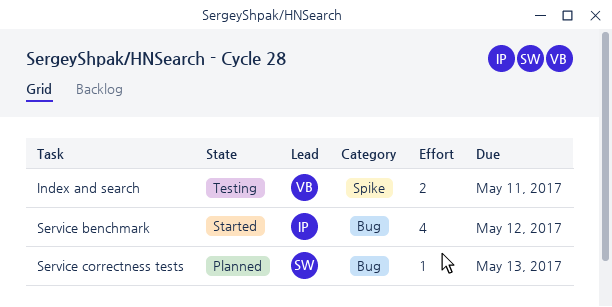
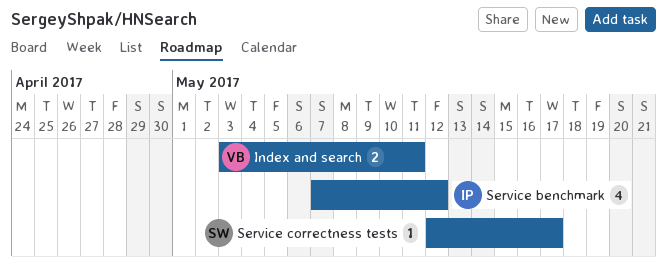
Service correctness tests, due: May 13 -> May 17

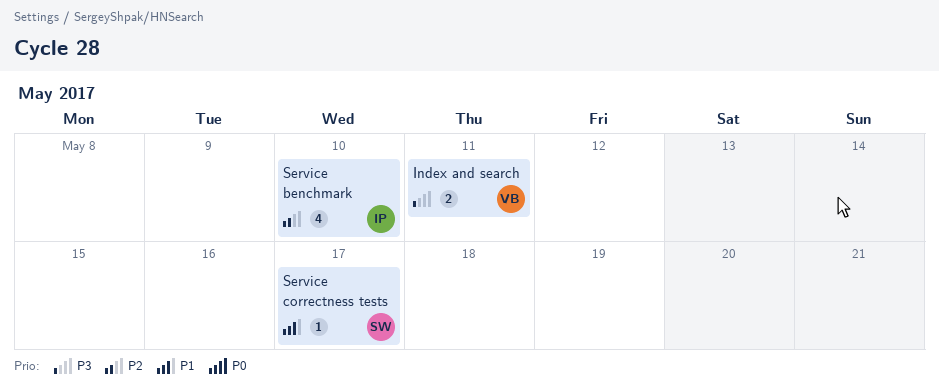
Service benchmark, due: May 12 -> May 10

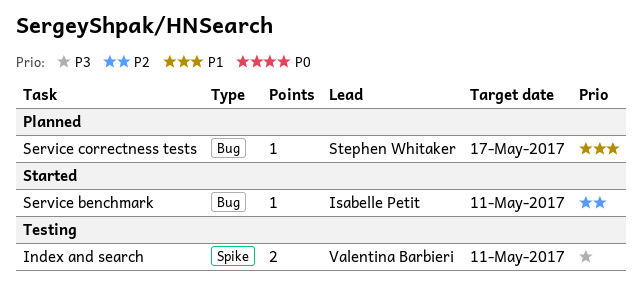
Service benchmark, estimate: 4 -> 1
Service benchmark, due: May 10 -> May 11

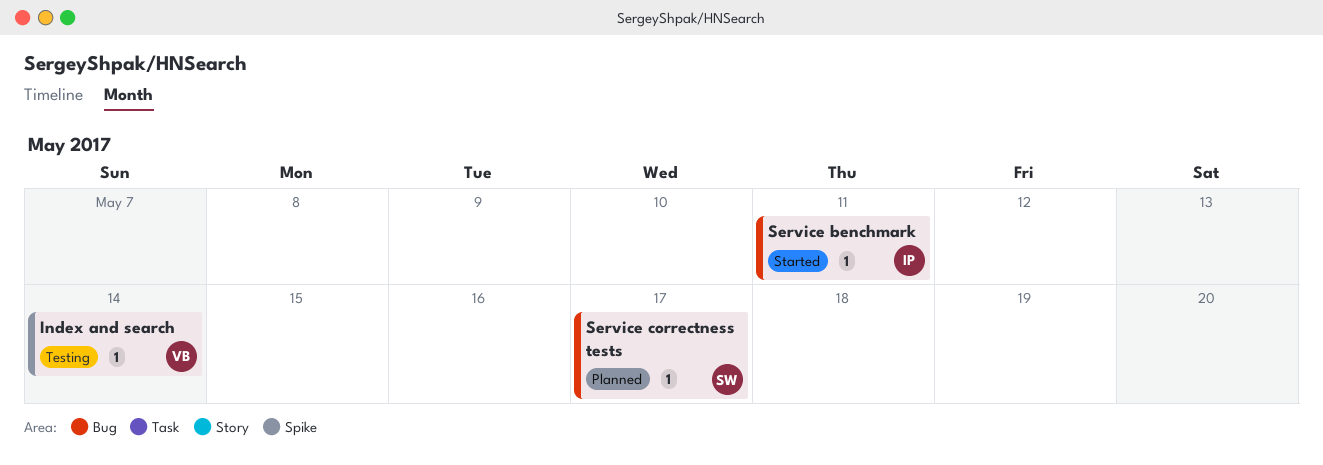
Index and search, estimate: 2 -> 1
Index and search, due: May 11 -> May 14

